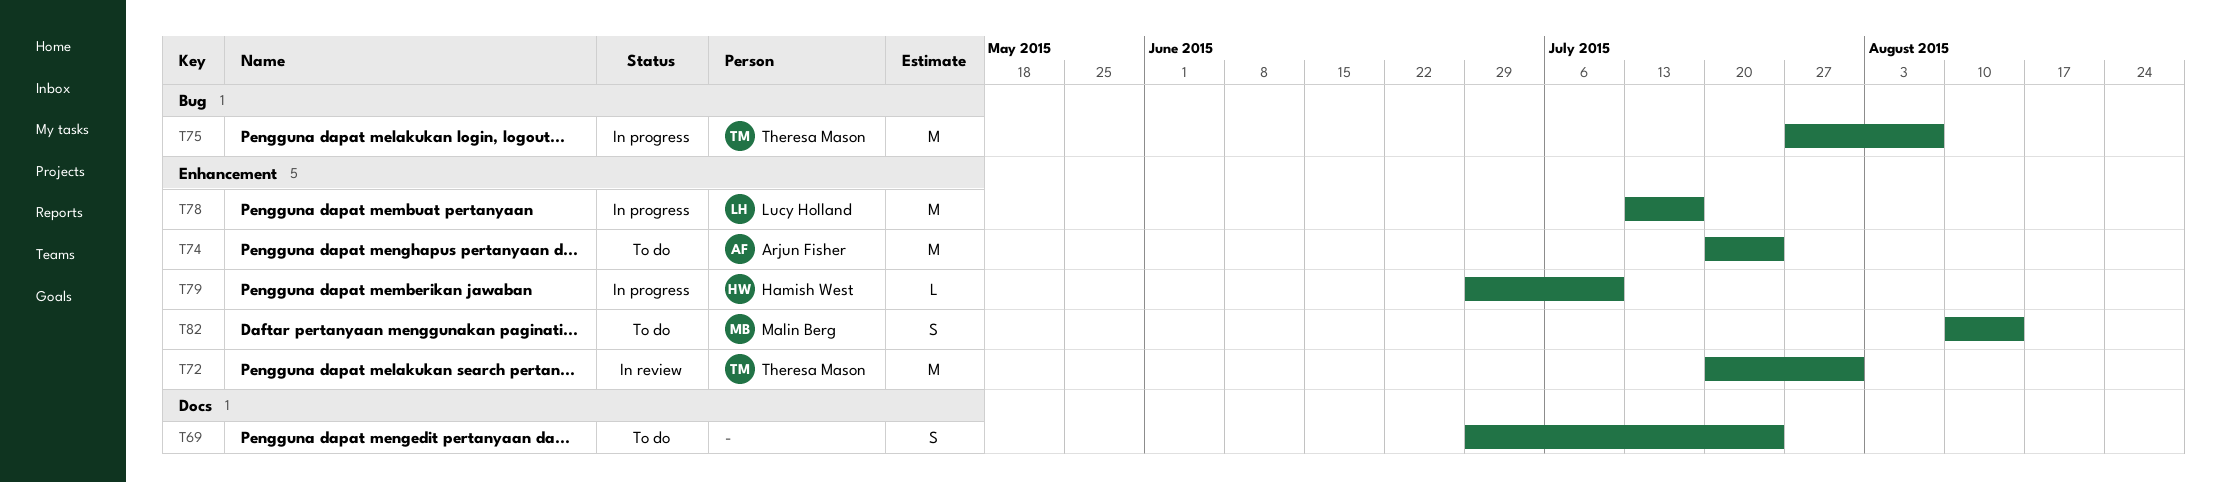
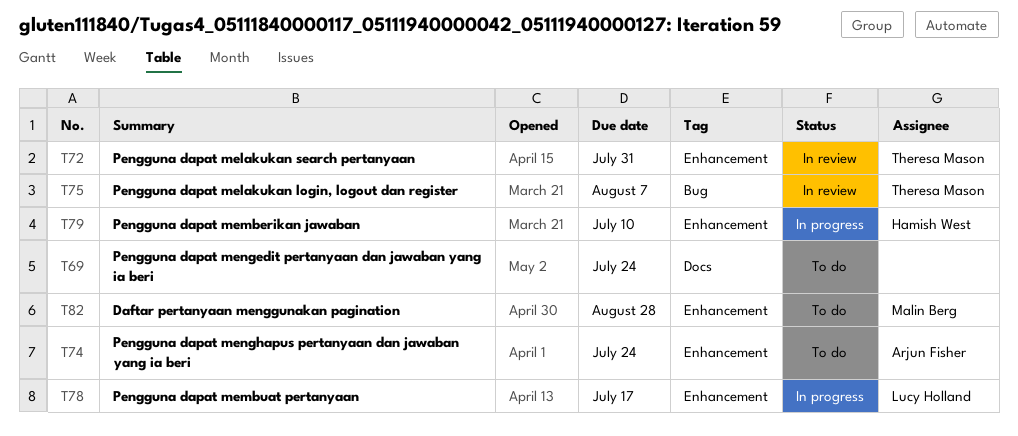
T75, status: In progress -> In review
T82, due: Aug 14 -> Aug 28

